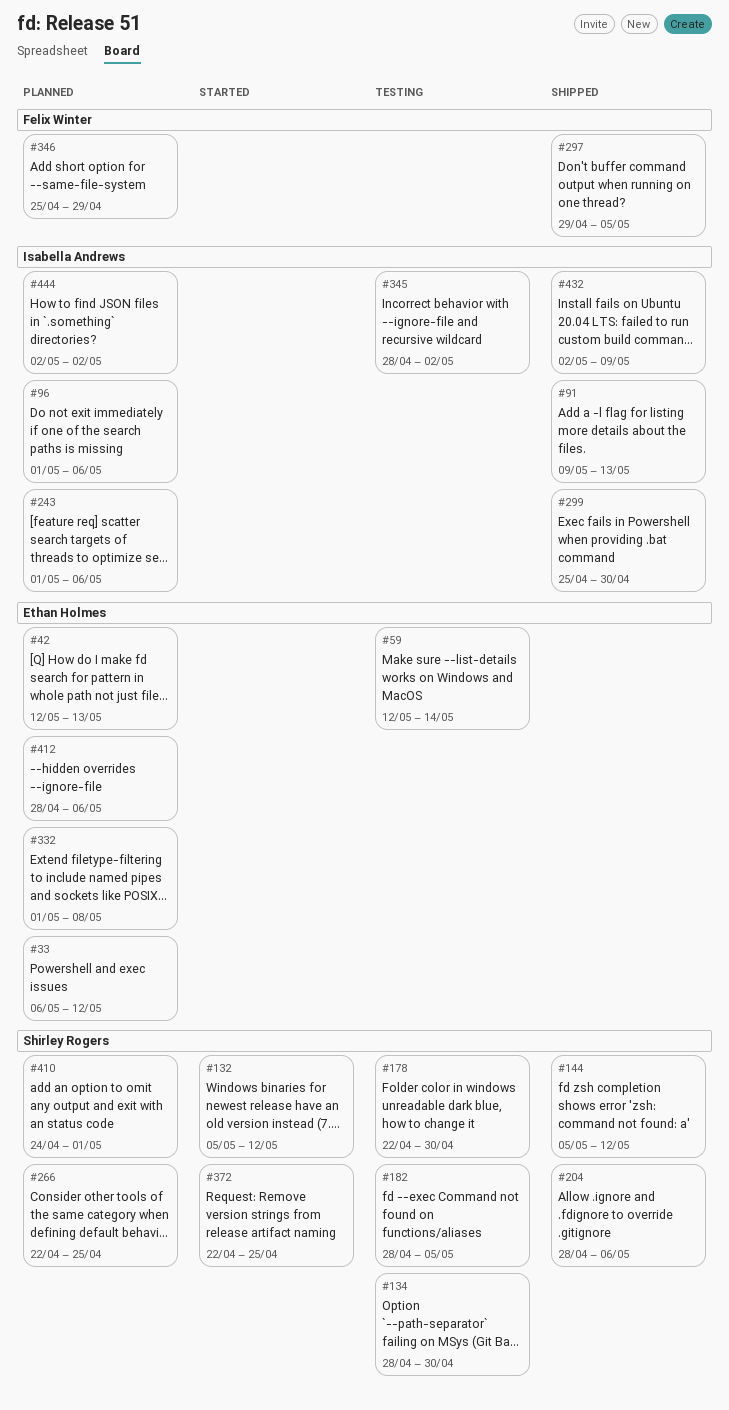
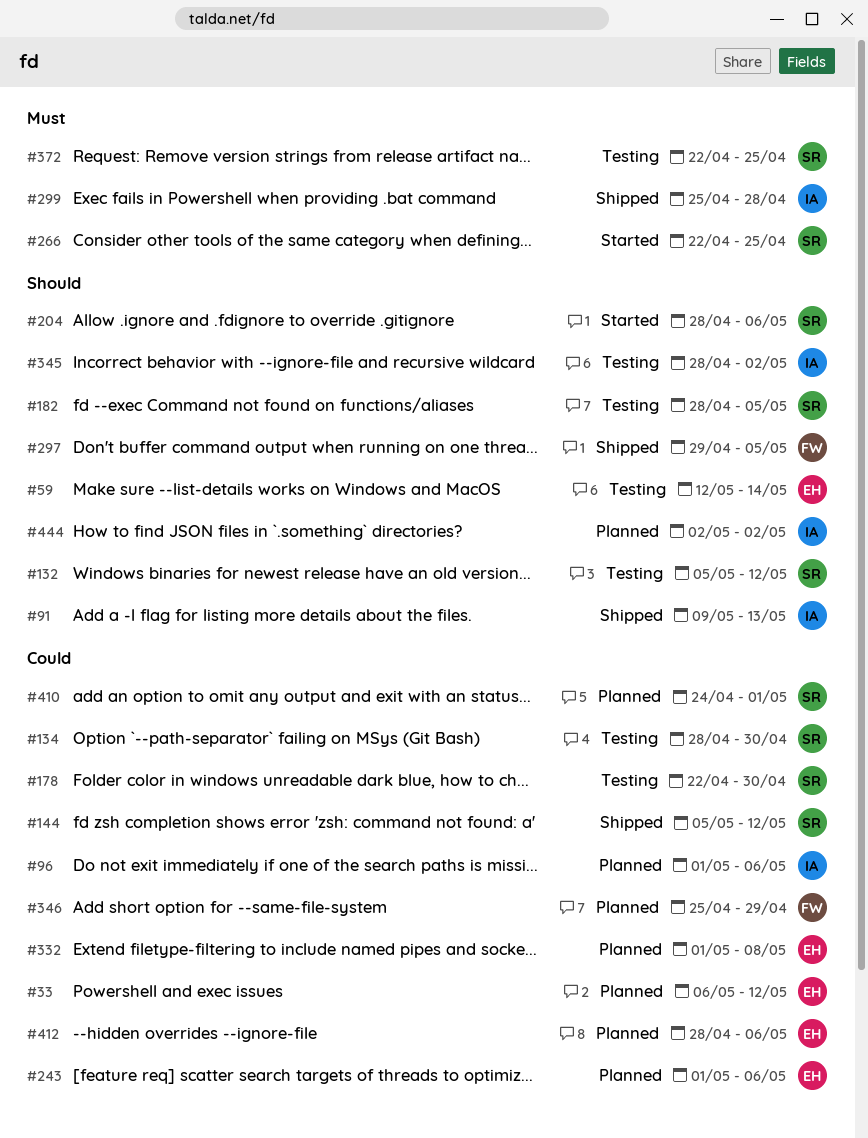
#42: present -> none
#132, status: Started -> Testing
#204, status: Shipped -> Started
#243, owner: Isabella Andrews -> Ethan Holmes
#266, status: Planned -> Started
#299, due: Apr 30 -> Apr 28
#372, status: Started -> Testing
#432: present -> none

